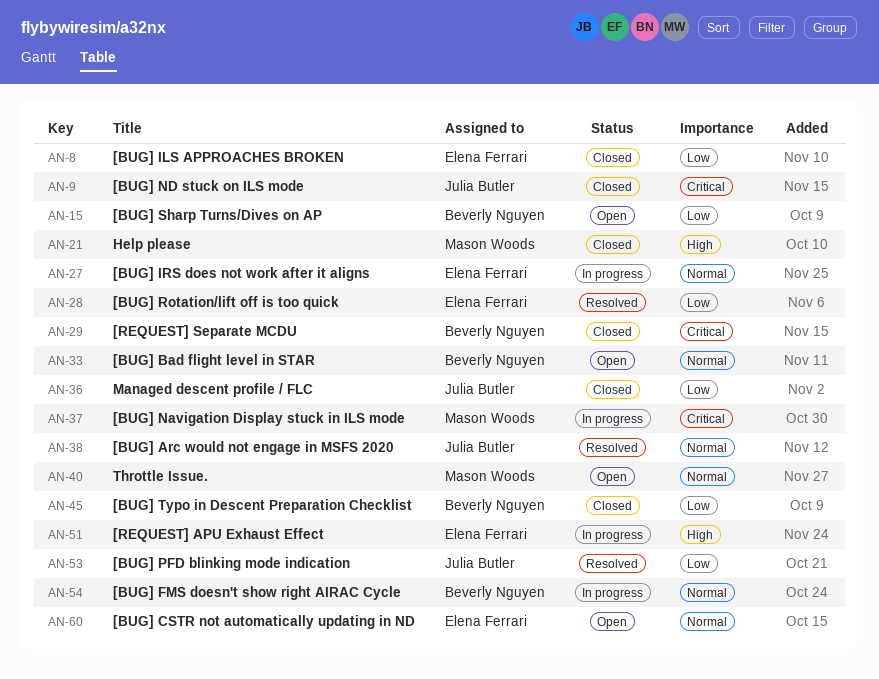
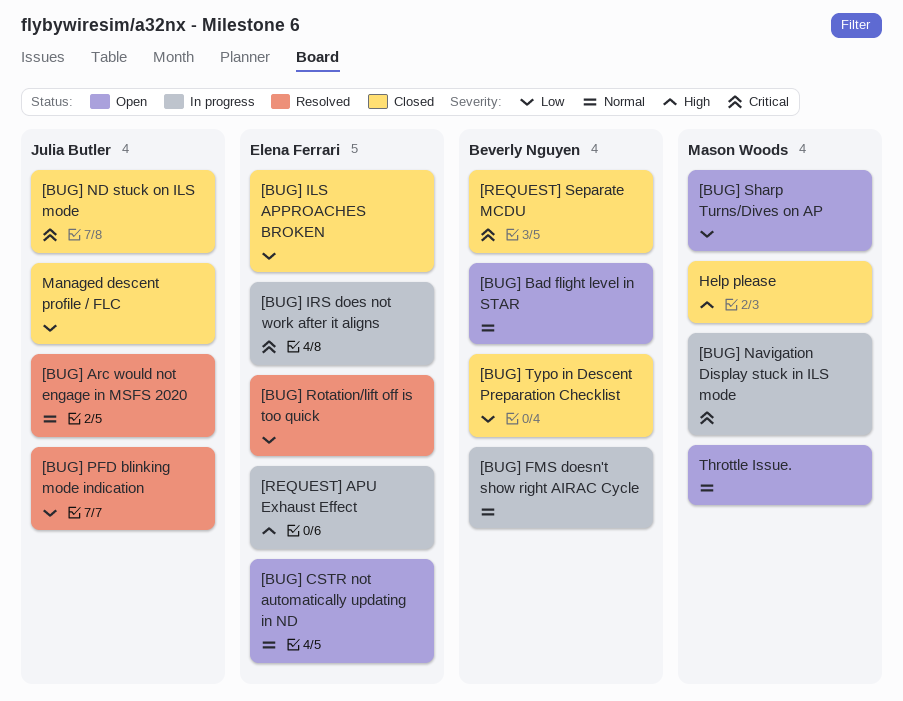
[BUG] IRS does not work after it aligns, priority: Normal -> Critical
[BUG] Sharp Turns/Dives on AP, owner: Beverly Nguyen -> Mason Woods

